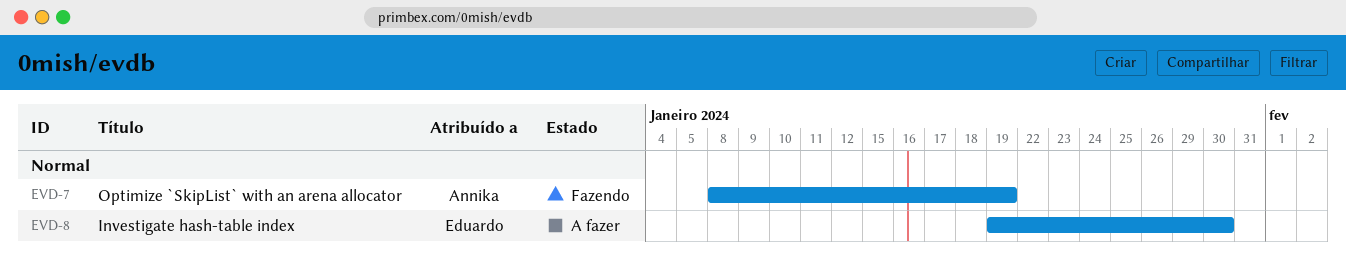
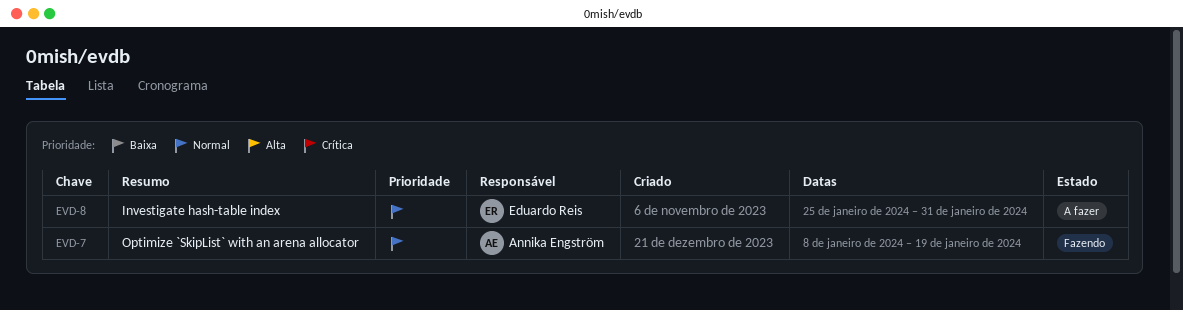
EVD-8, start: Jan 19 -> Jan 25
EVD-8, due: Jan 30 -> Jan 31

